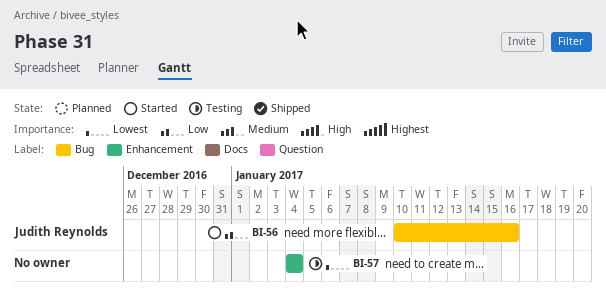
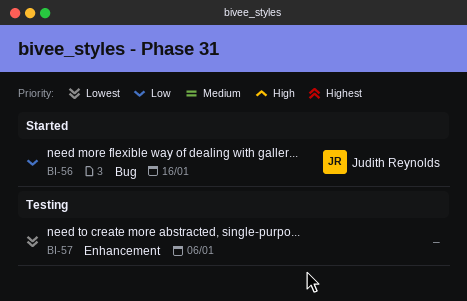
BI-57, due: Jan 4 -> Jan 6

